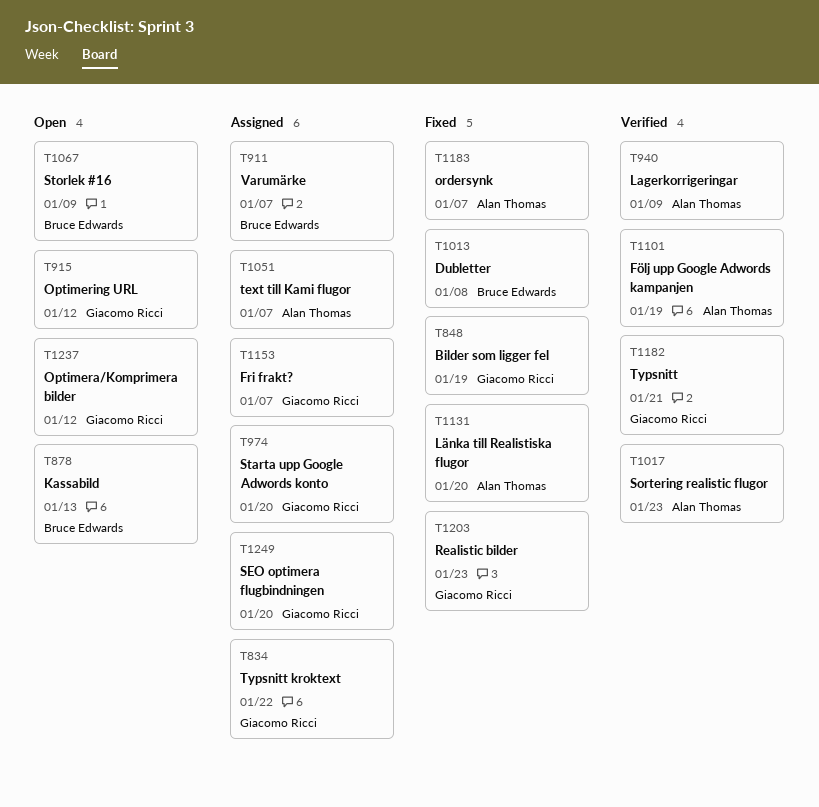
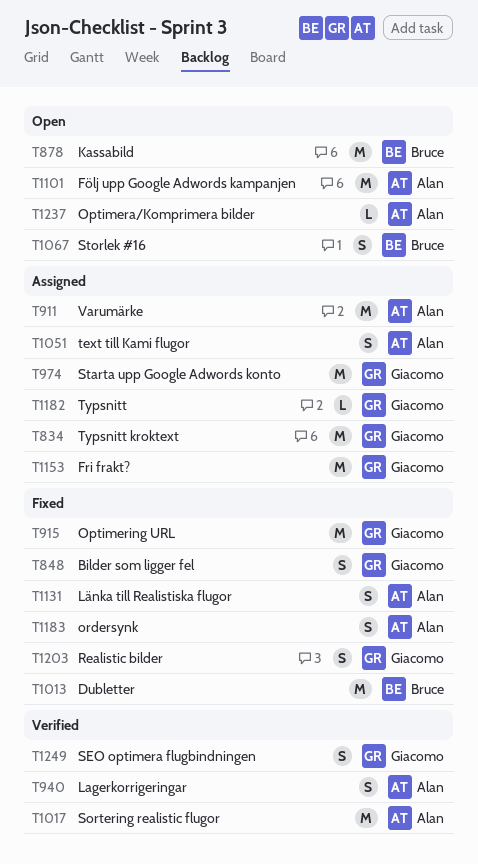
T911, owner: Bruce Edwards -> Alan Thomas
T915, status: Open -> Fixed
T1101, status: Verified -> Open
T1182, status: Verified -> Assigned
T1237, owner: Giacomo Ricci -> Alan Thomas
T1249, status: Assigned -> Verified

